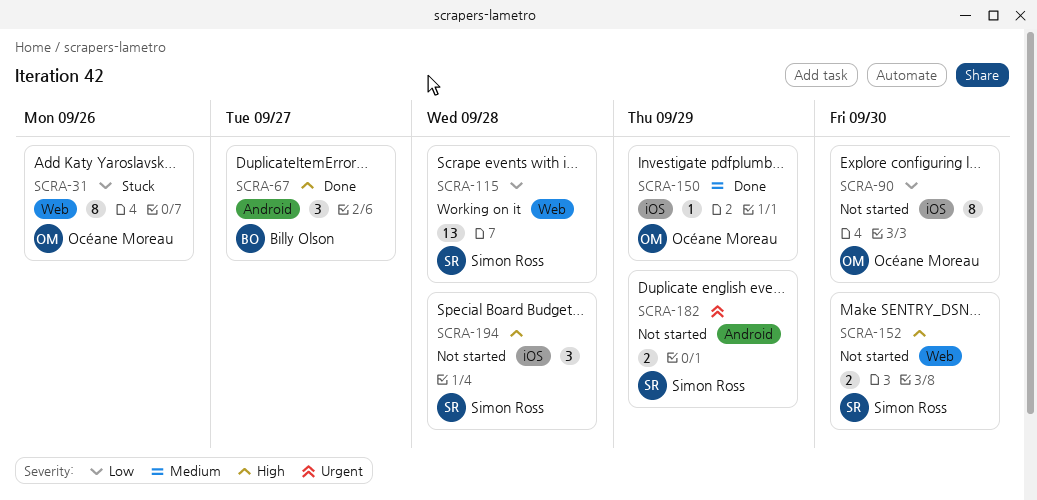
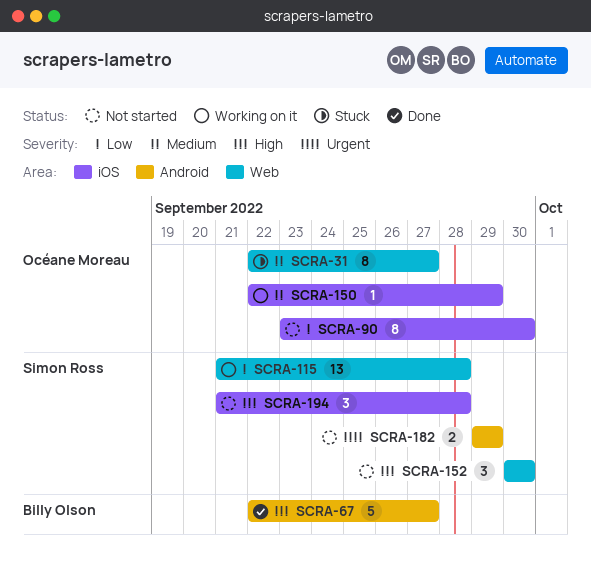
SCRA-31, priority: Low -> Medium
SCRA-31, due: Sep 26 -> Sep 27
SCRA-67, estimate: 3 -> 5
SCRA-150, status: Done -> Working on it
SCRA-152, estimate: 2 -> 3

